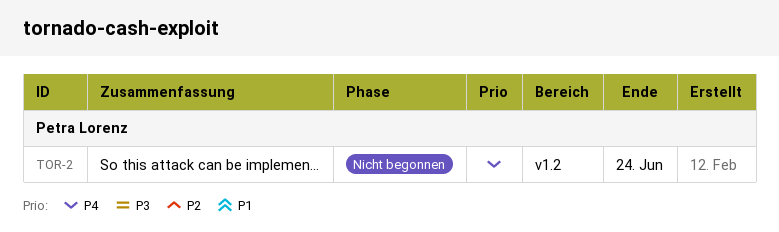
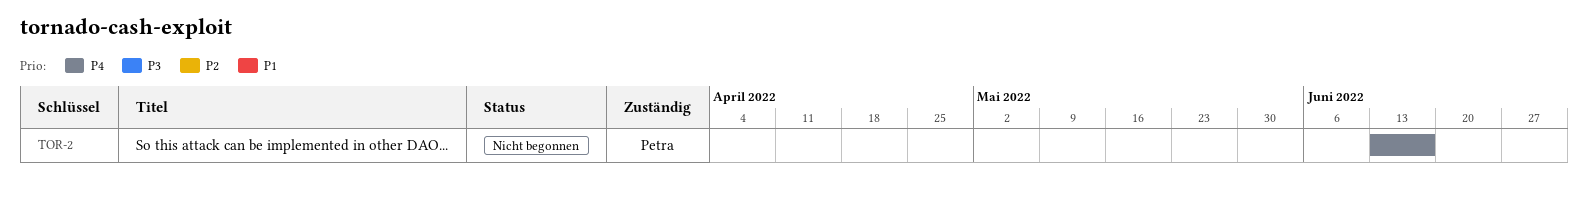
TOR-2, due: Jun 24 -> Jun 17

